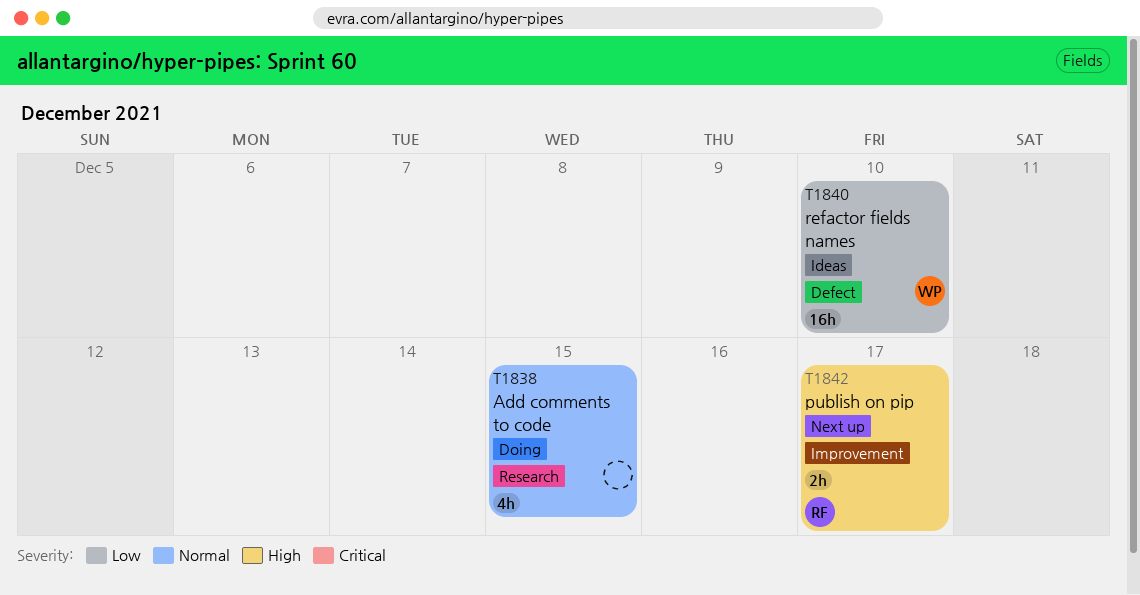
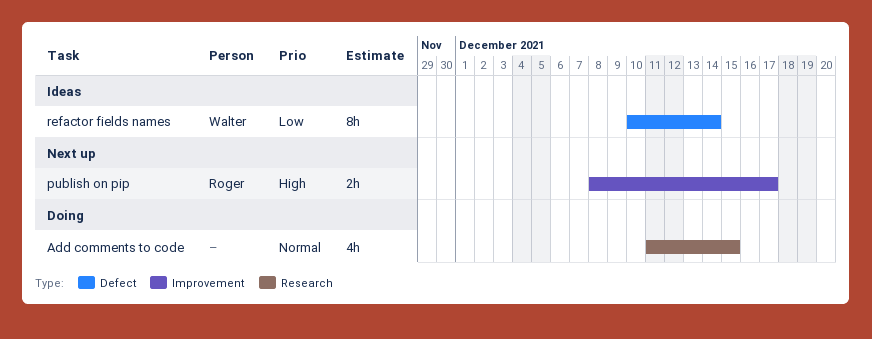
refactor fields names, estimate: 16h -> 8h
refactor fields names, due: Dec 10 -> Dec 14

